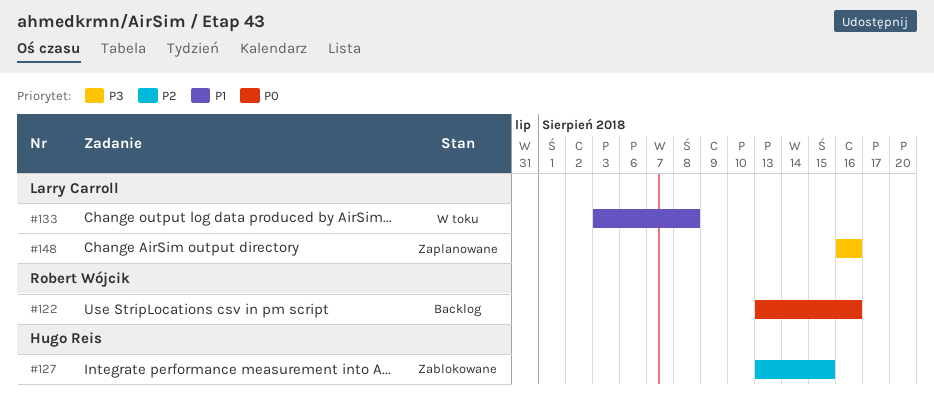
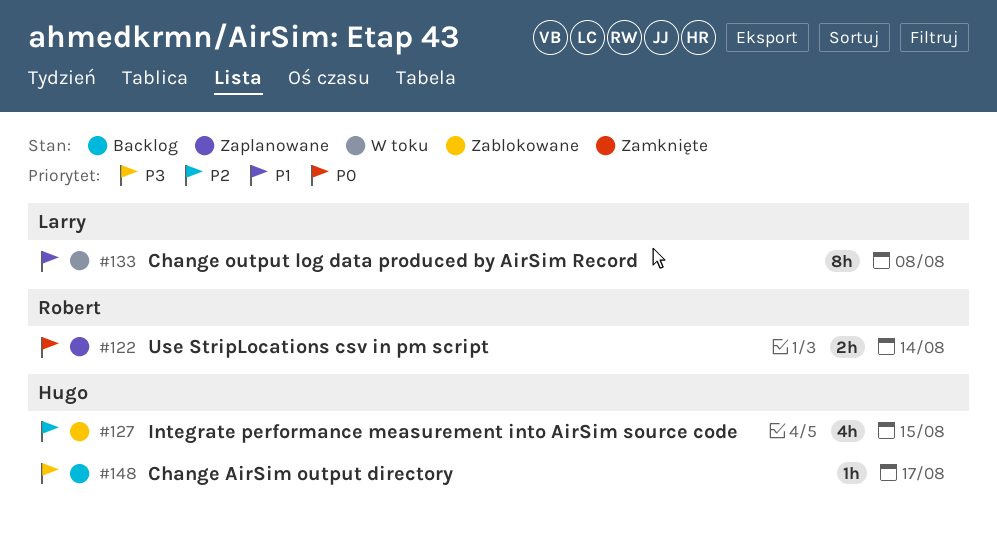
#122, status: Backlog -> Zaplanowane
#122, due: Aug 16 -> Aug 14
#148, status: Zaplanowane -> Backlog
#148, owner: Larry Carroll -> Hugo Reis
#148, due: Aug 16 -> Aug 17

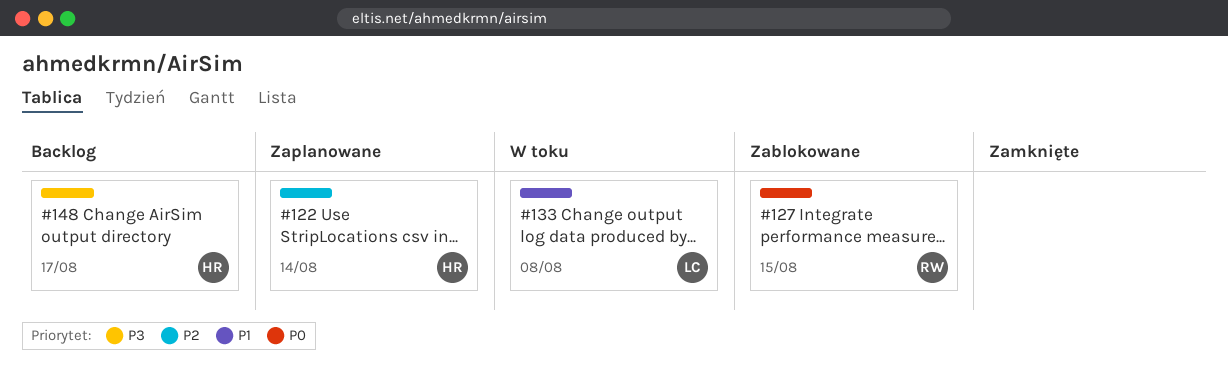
#122, owner: Robert -> Hugo
#122, priority: P0 -> P2
#127, owner: Hugo -> Robert
#127, priority: P2 -> P0

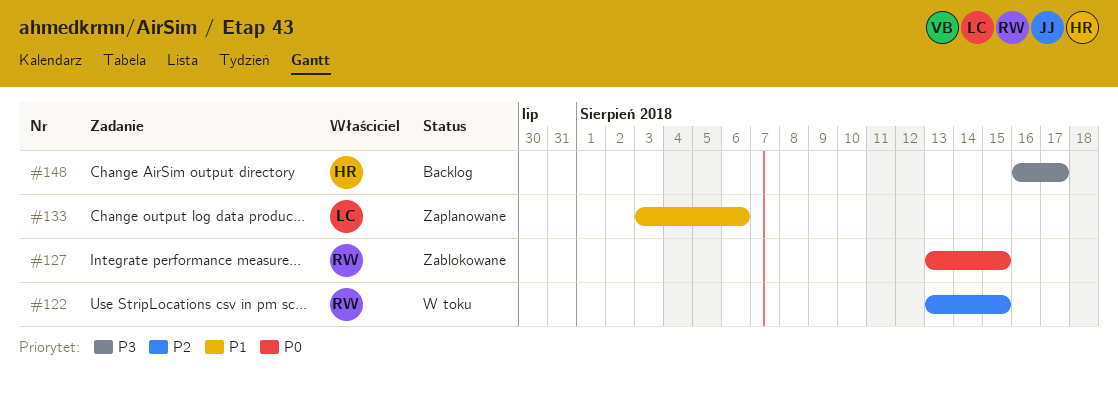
#122, status: Zaplanowane -> W toku
#122, owner: HR -> RW
#122, due: Aug 14 -> Aug 15
#133, status: W toku -> Zaplanowane
#133, due: Aug 8 -> Aug 6

